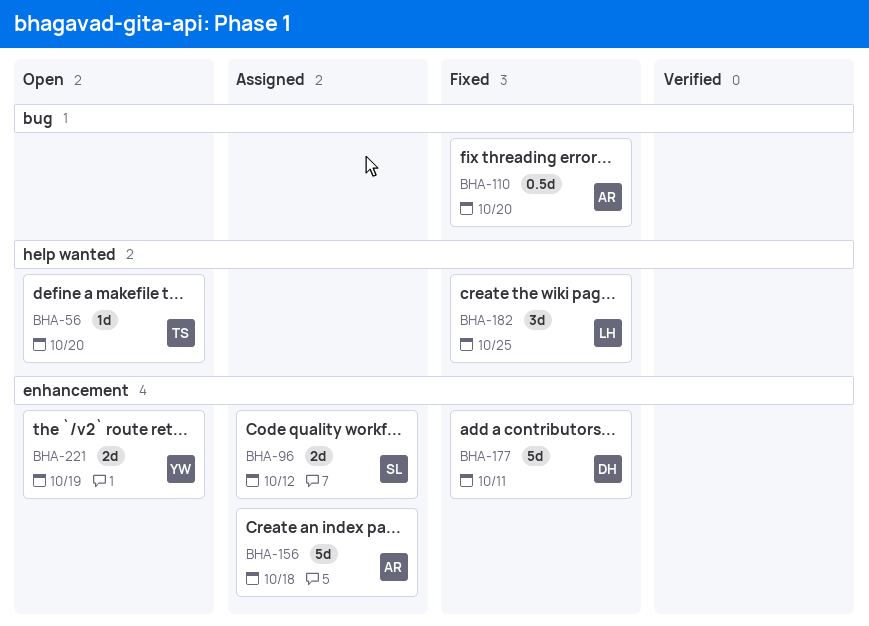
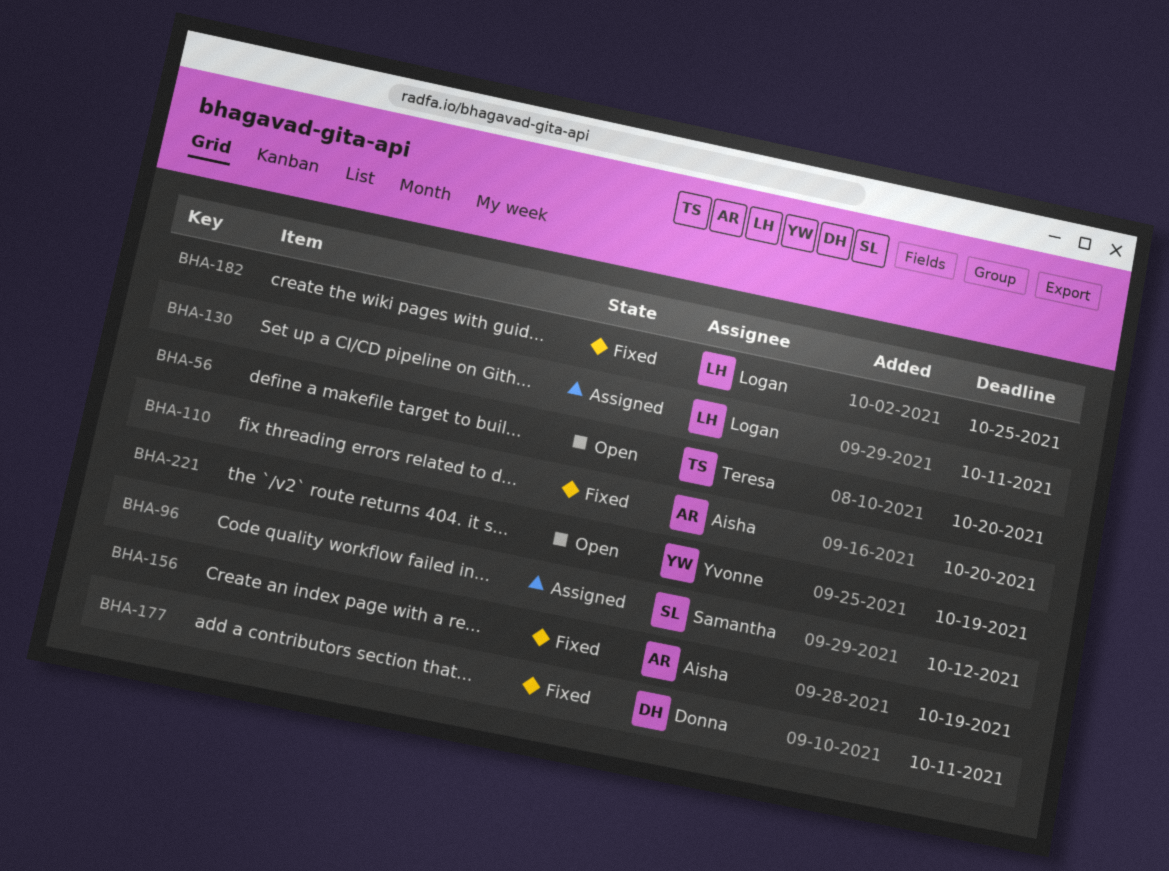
BHA-130: none -> present
BHA-156, status: Assigned -> Fixed
BHA-156, due: Oct 18 -> Oct 19

